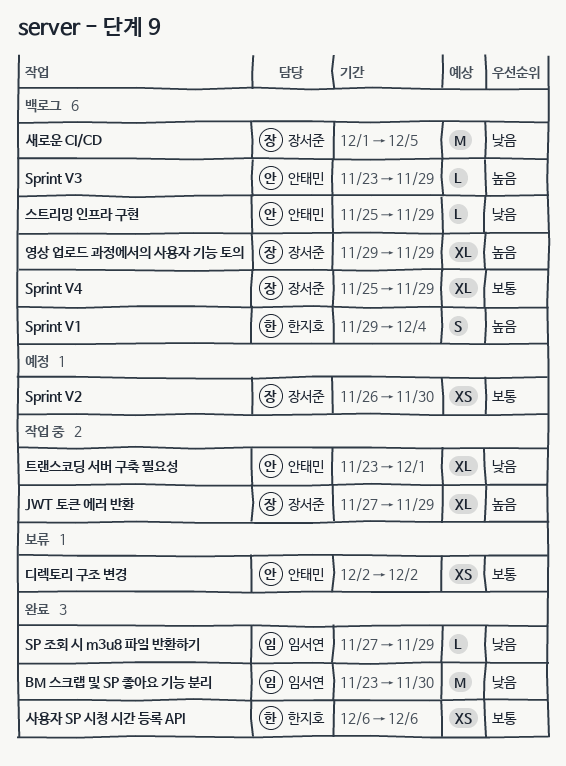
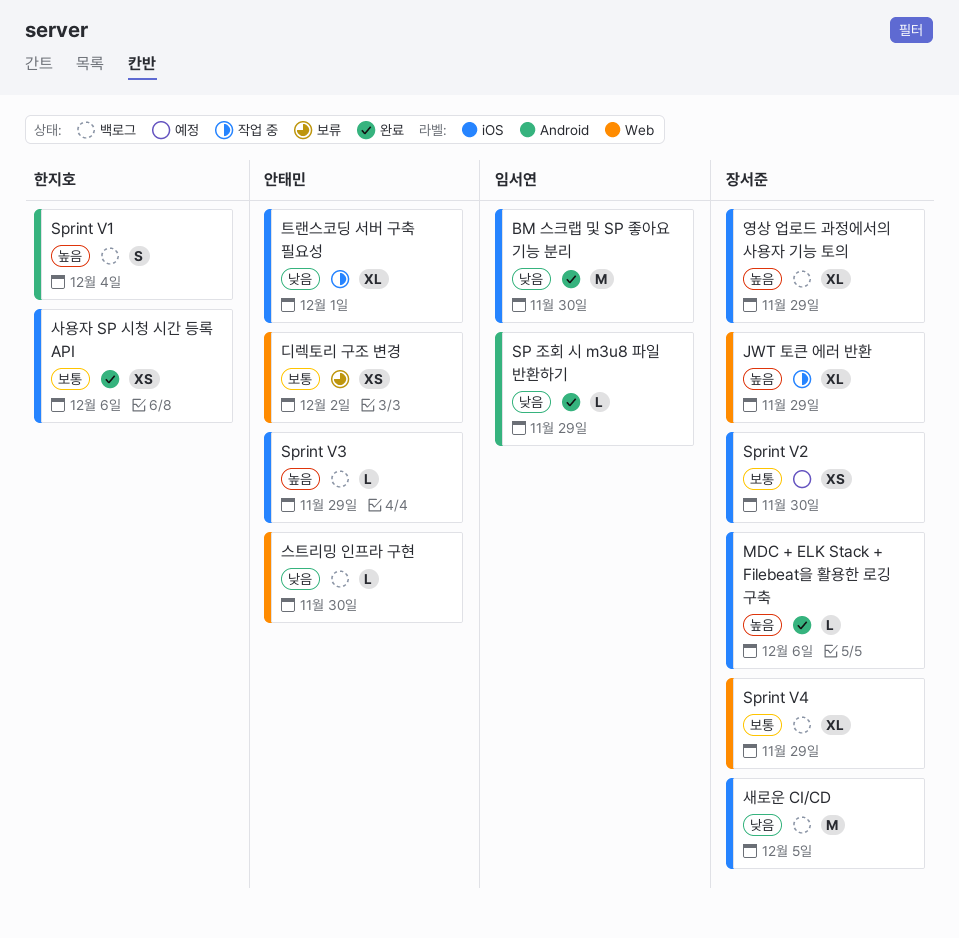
MDC + ELK Stack + Filebeat을 활용한 로깅 구축: none -> present
스트리밍 인프라 구현, due: Nov 29 -> Nov 30

